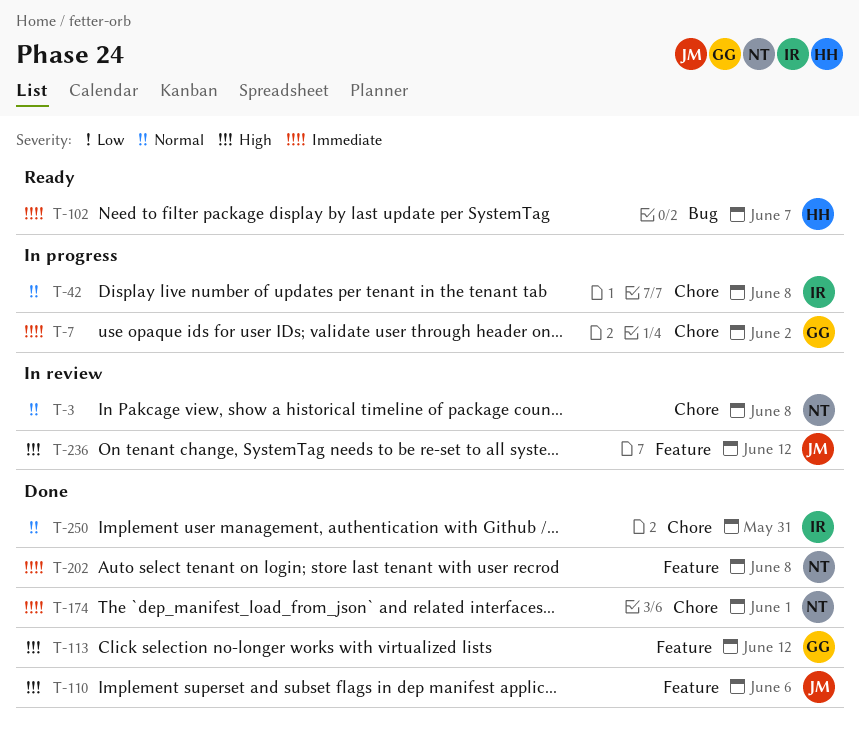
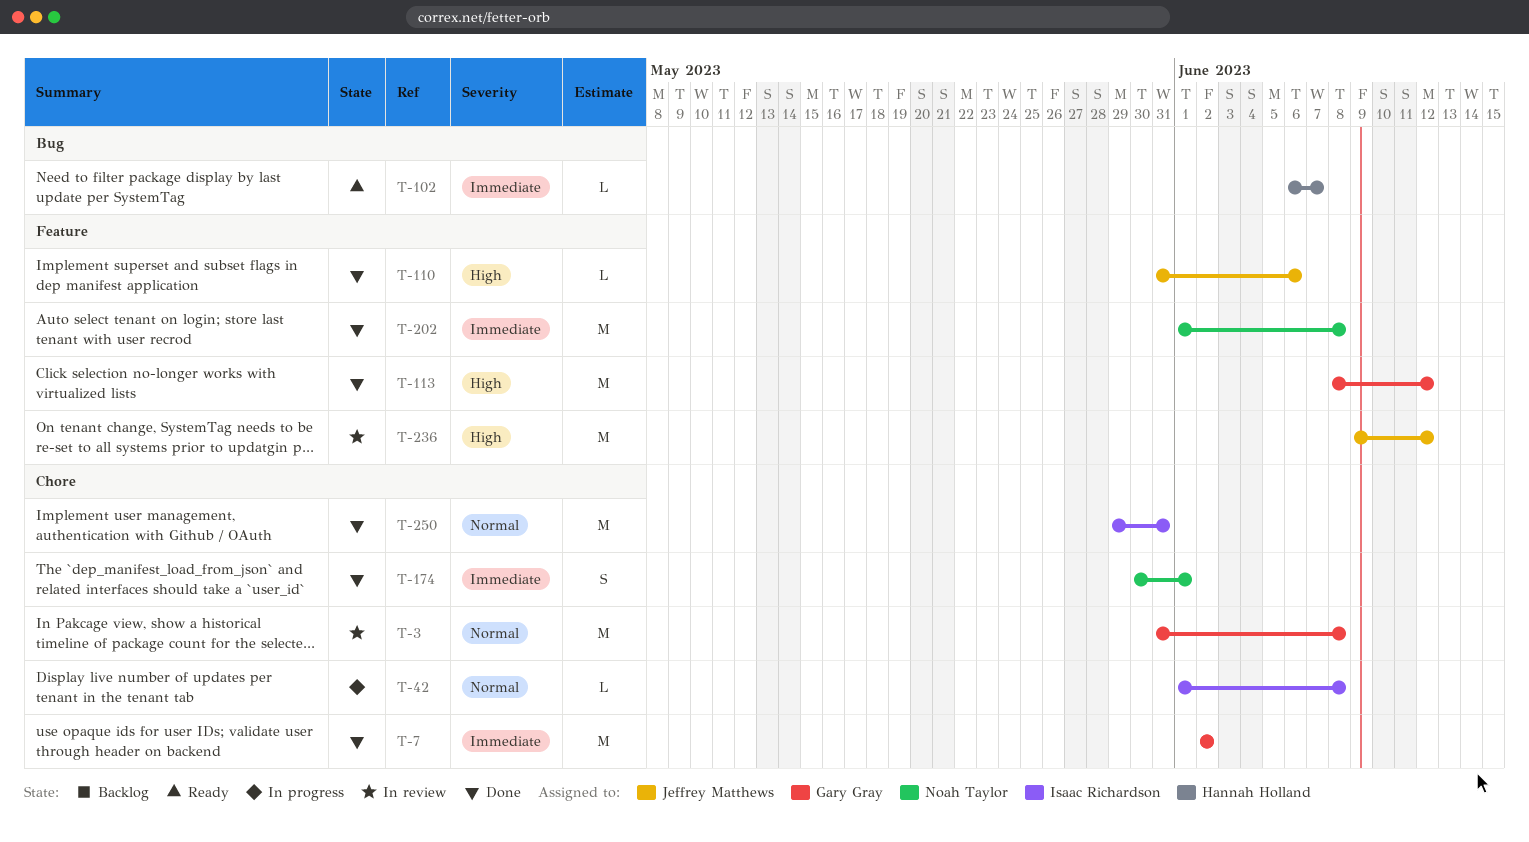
T-3, owner: Noah Taylor -> Gary Gray
T-7, status: In progress -> Done

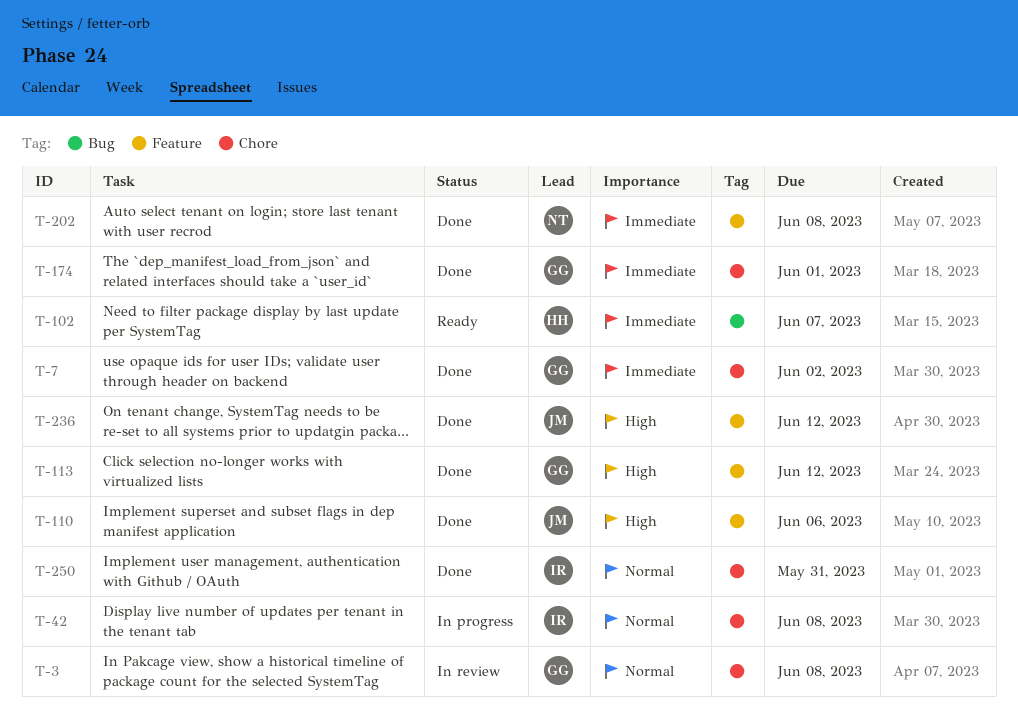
T-174, owner: Noah Taylor -> Gary Gray
T-236, status: In review -> Done

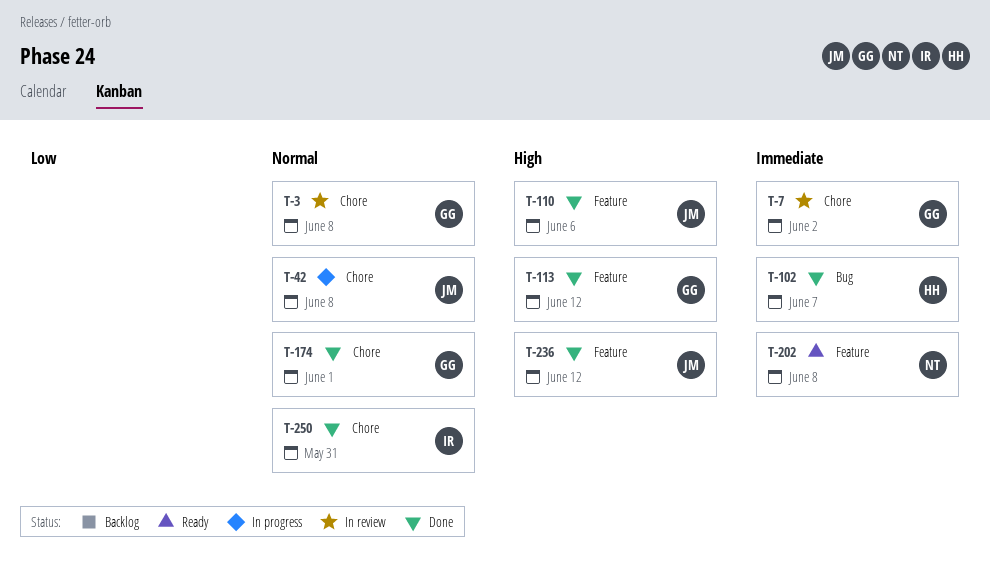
T-7, status: Done -> In review
T-42, owner: IR -> JM
T-102, status: Ready -> Done
T-174, priority: Immediate -> Normal
T-202, status: Done -> Ready

